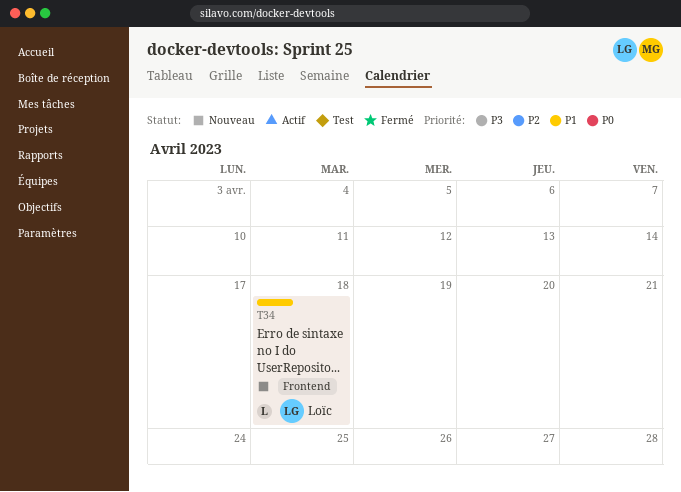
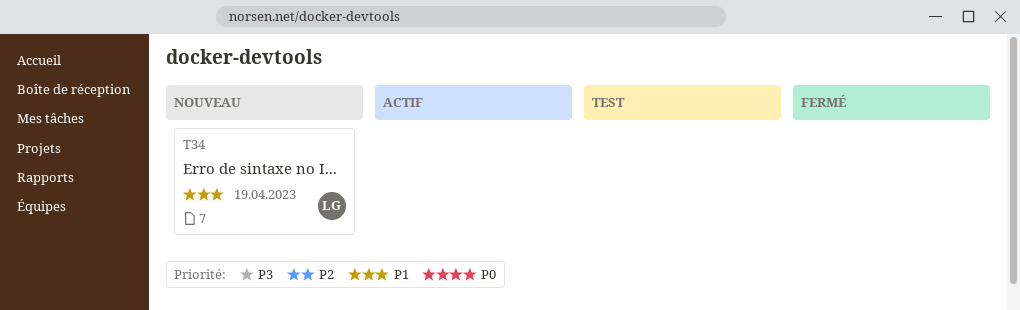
T34, due: Apr 18 -> Apr 19

